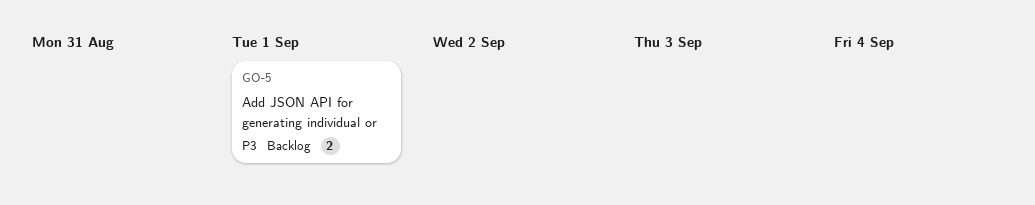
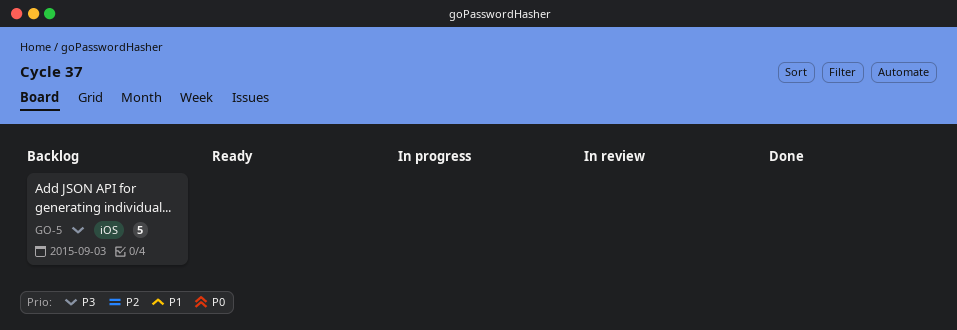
GO-5, estimate: 2 -> 5
GO-5, due: Sep 1 -> Sep 3

